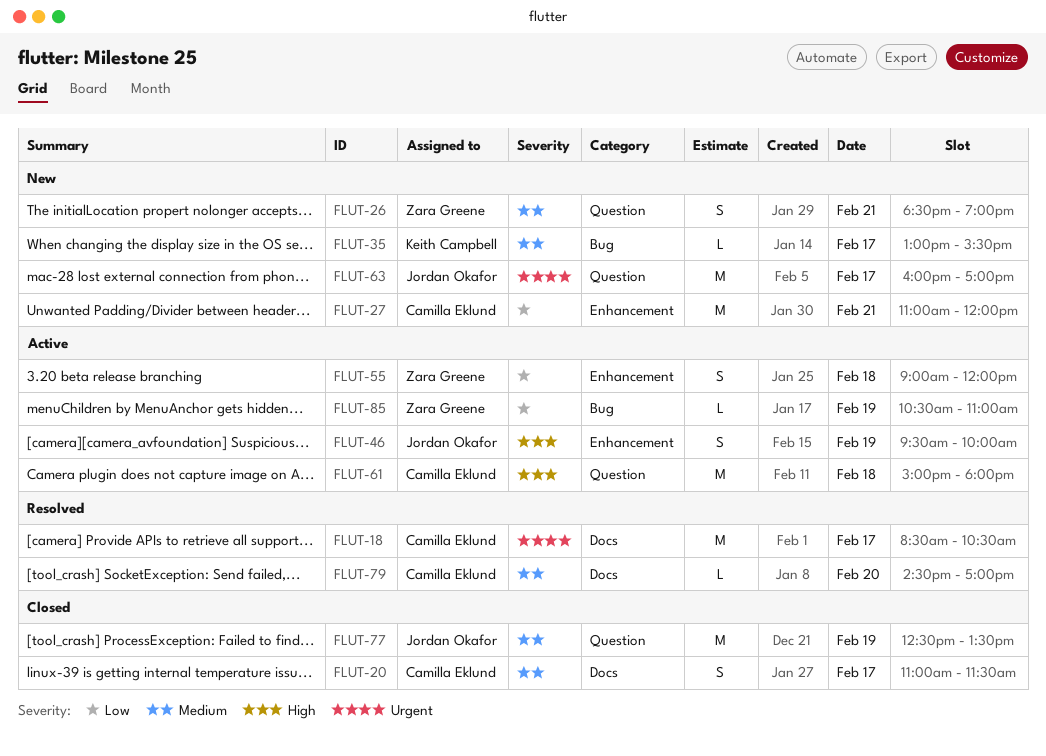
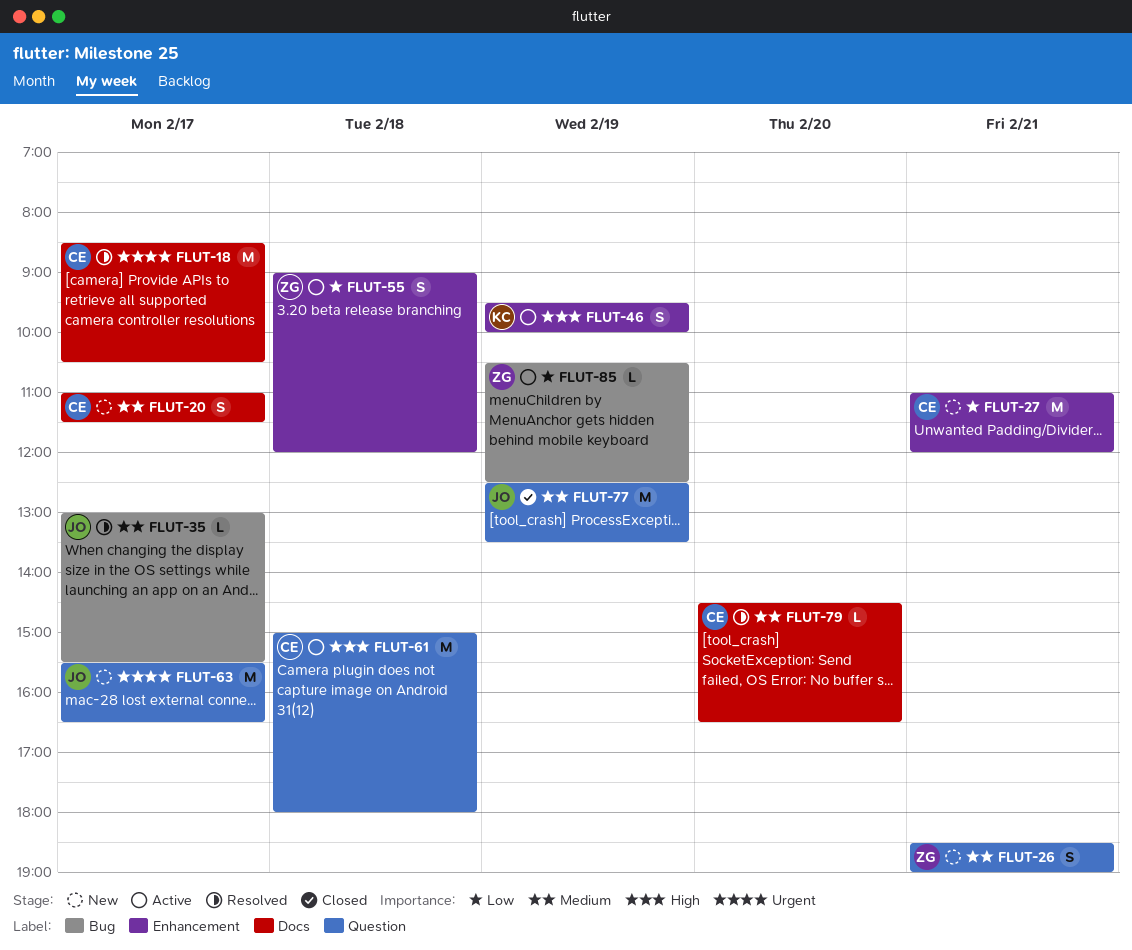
FLUT-20, status: Closed -> New
FLUT-35, status: New -> Resolved
FLUT-35, owner: Keith Campbell -> Jordan Okafor
FLUT-46, owner: Jordan Okafor -> Keith Campbell
FLUT-63, begins: 16:00 -> 15:30
FLUT-63, ends: 17:00 -> 16:30
FLUT-79, ends: 17:00 -> 16:30
FLUT-85, ends: 11:00 -> 12:30

